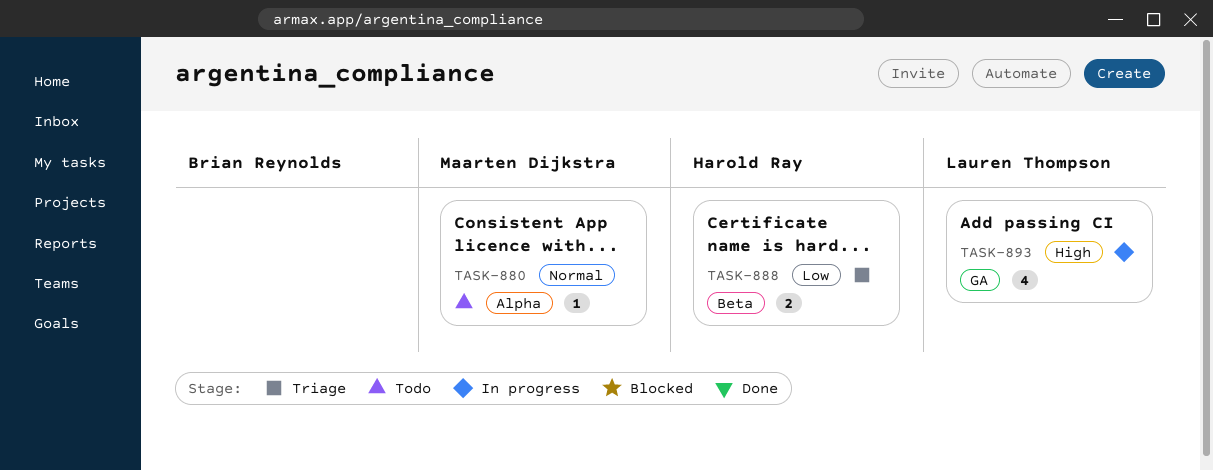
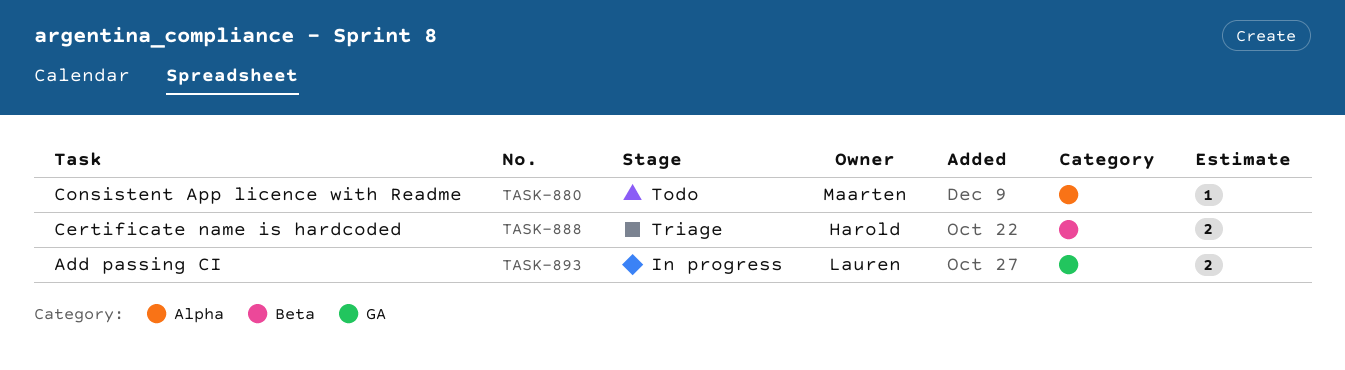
TASK-893, estimate: 4 -> 2

